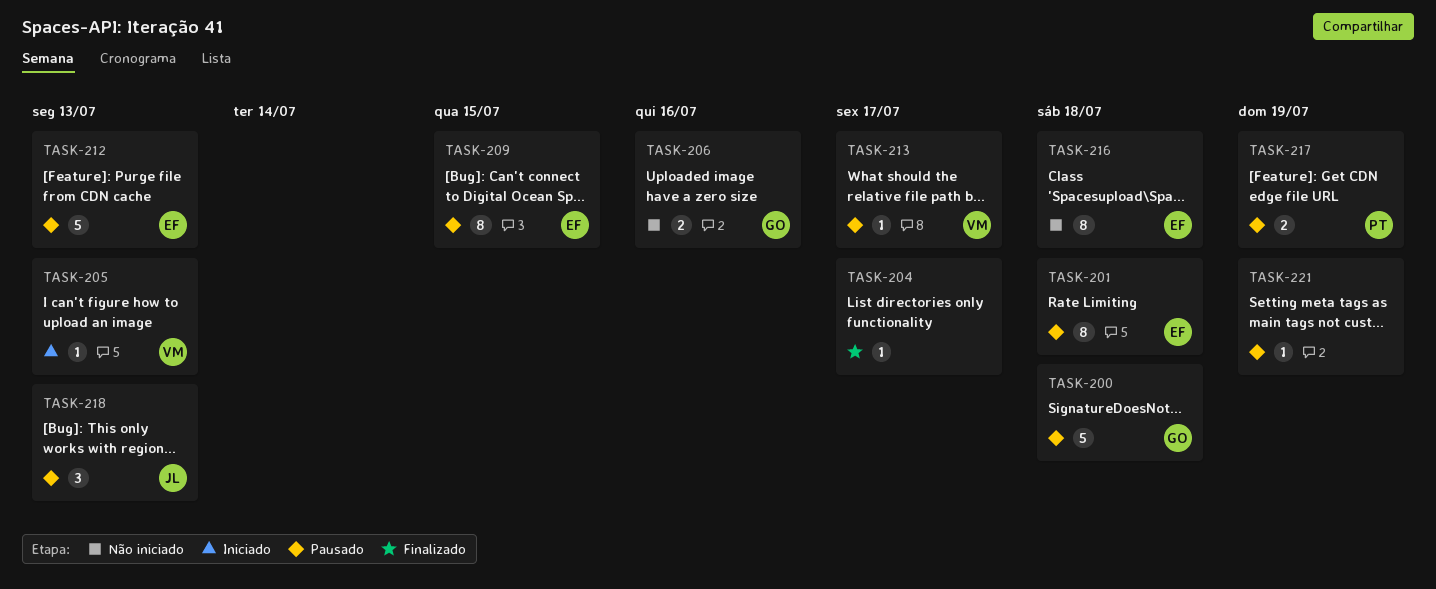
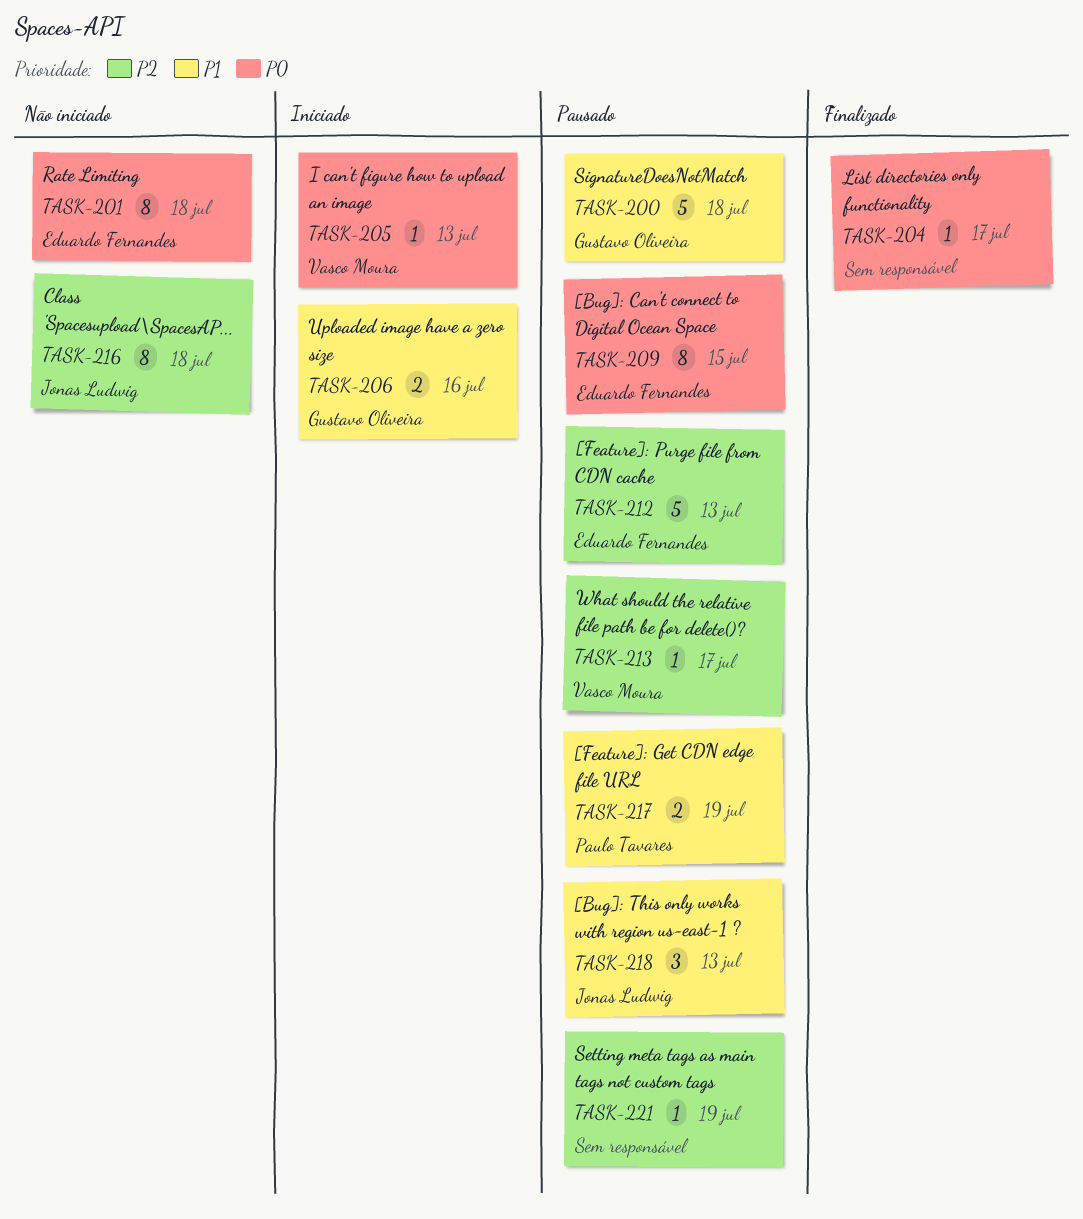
TASK-201, status: Pausado -> Não iniciado
TASK-206, status: Não iniciado -> Iniciado
TASK-216, owner: Eduardo Fernandes -> Jonas Ludwig

